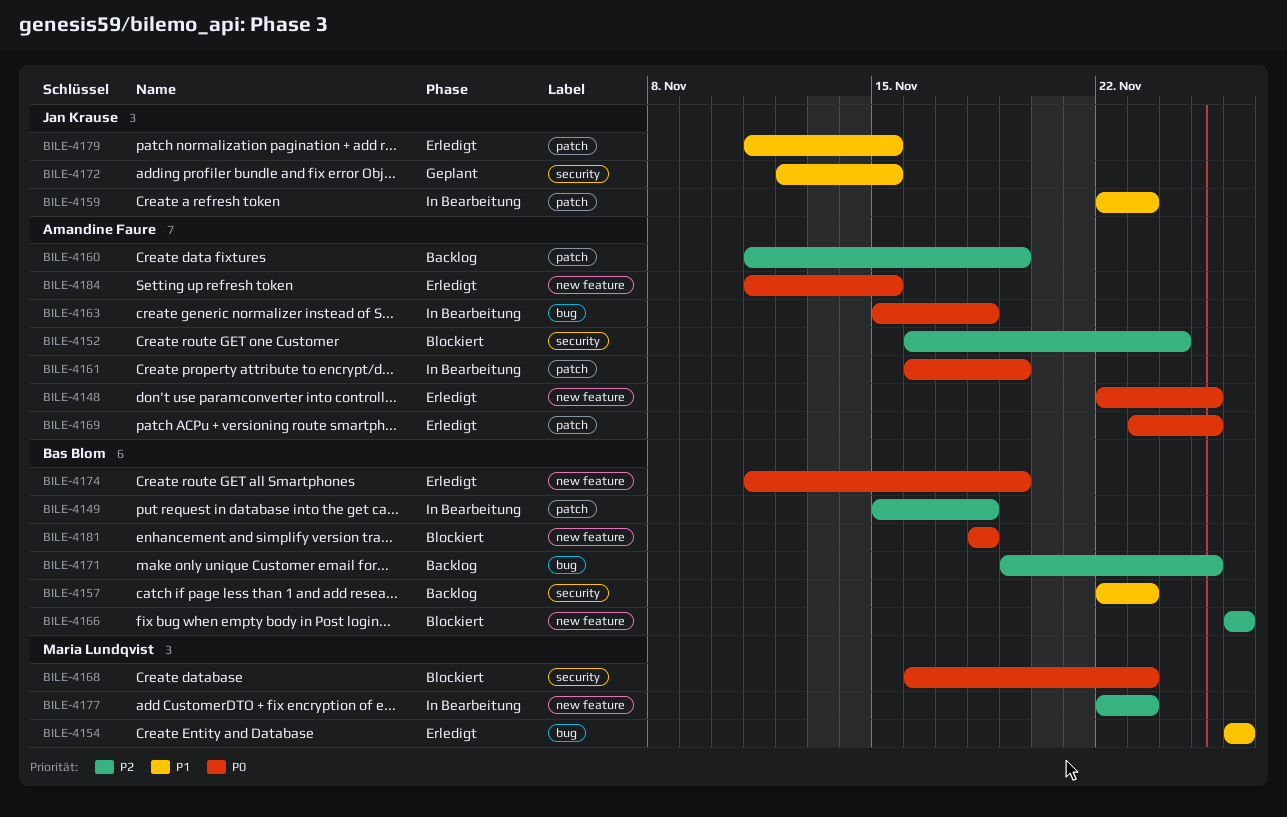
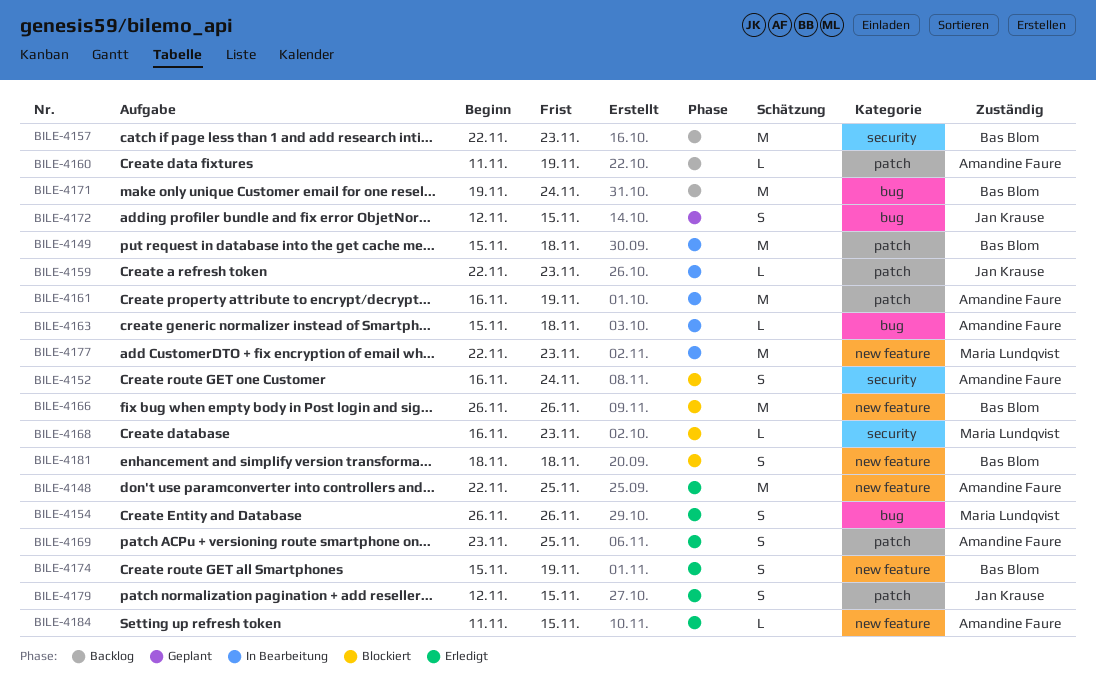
BILE-4171, due: Nov 25 -> Nov 24
BILE-4172, label: security -> bug
BILE-4174, start: Nov 11 -> Nov 15
BILE-4179, start: Nov 11 -> Nov 12

